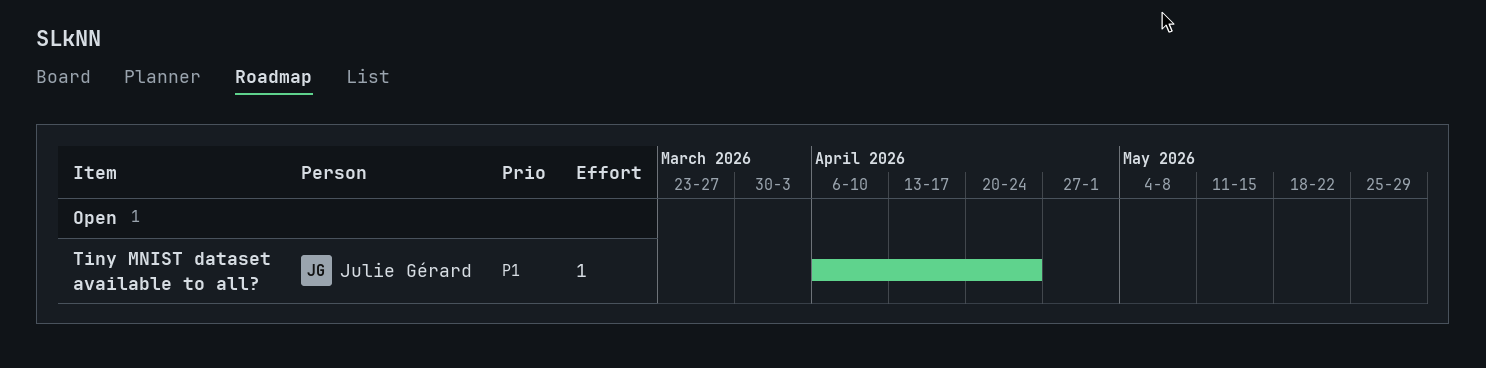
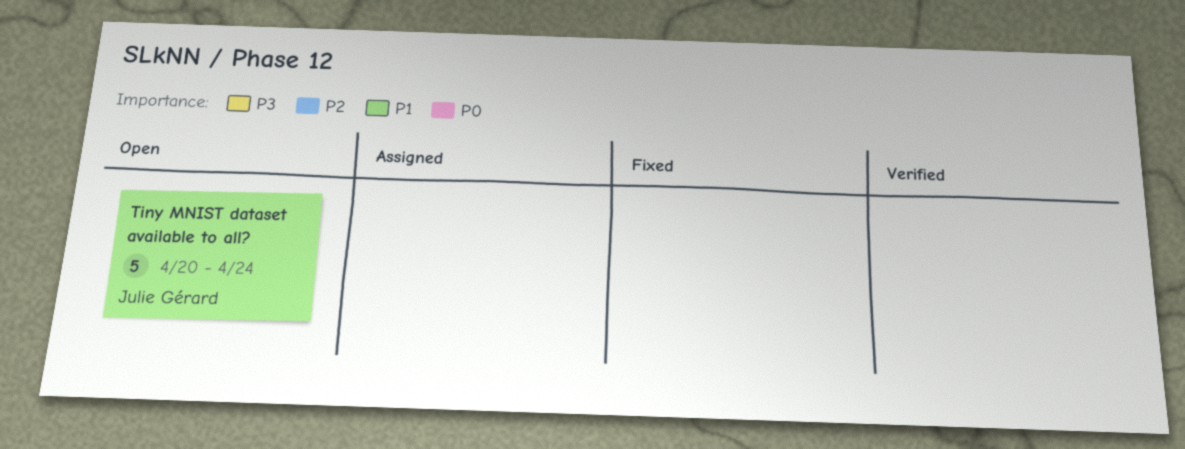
Tiny MNIST dataset available to all?, estimate: 1 -> 5
Tiny MNIST dataset available to all?, start: Apr 6 -> Apr 20

